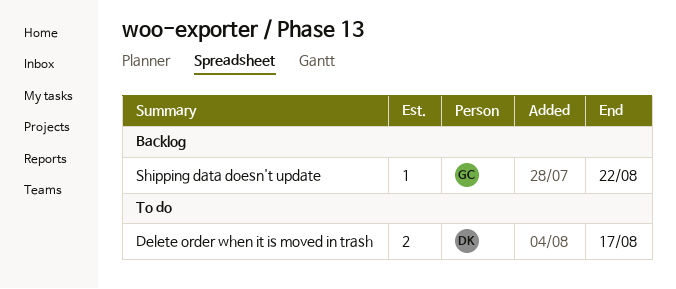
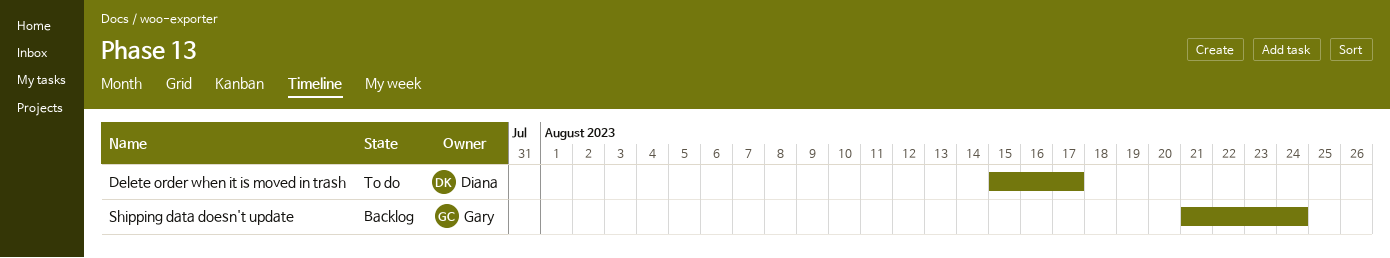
Shipping data doesn't update, due: Aug 22 -> Aug 24

